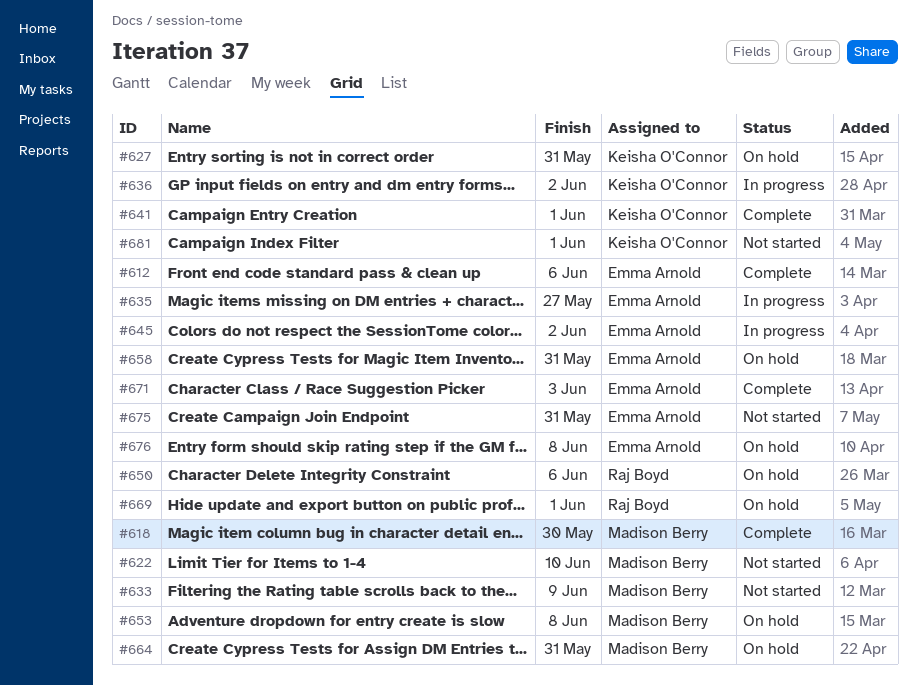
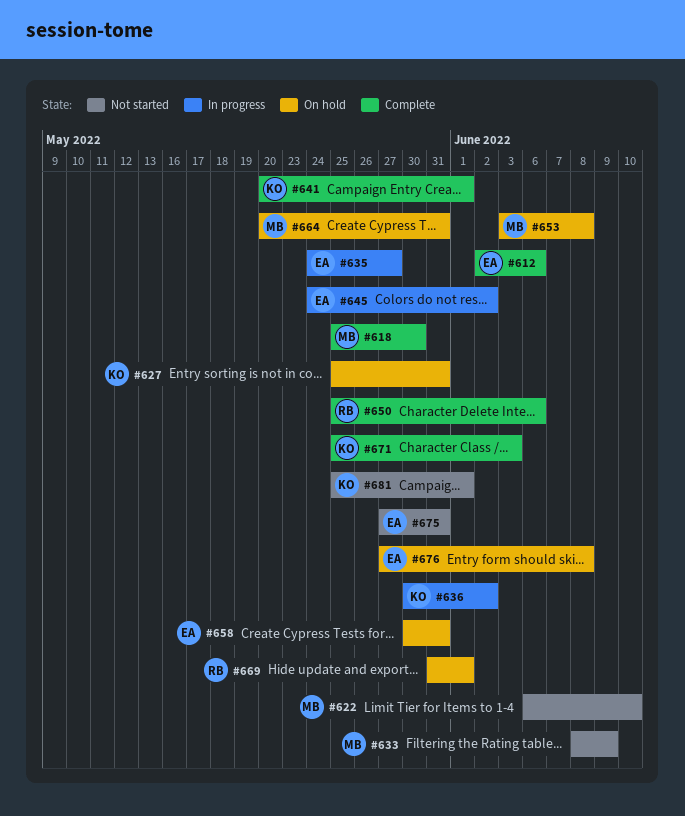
#650, status: On hold -> Complete
#671, owner: Emma Arnold -> Keisha O'Connor

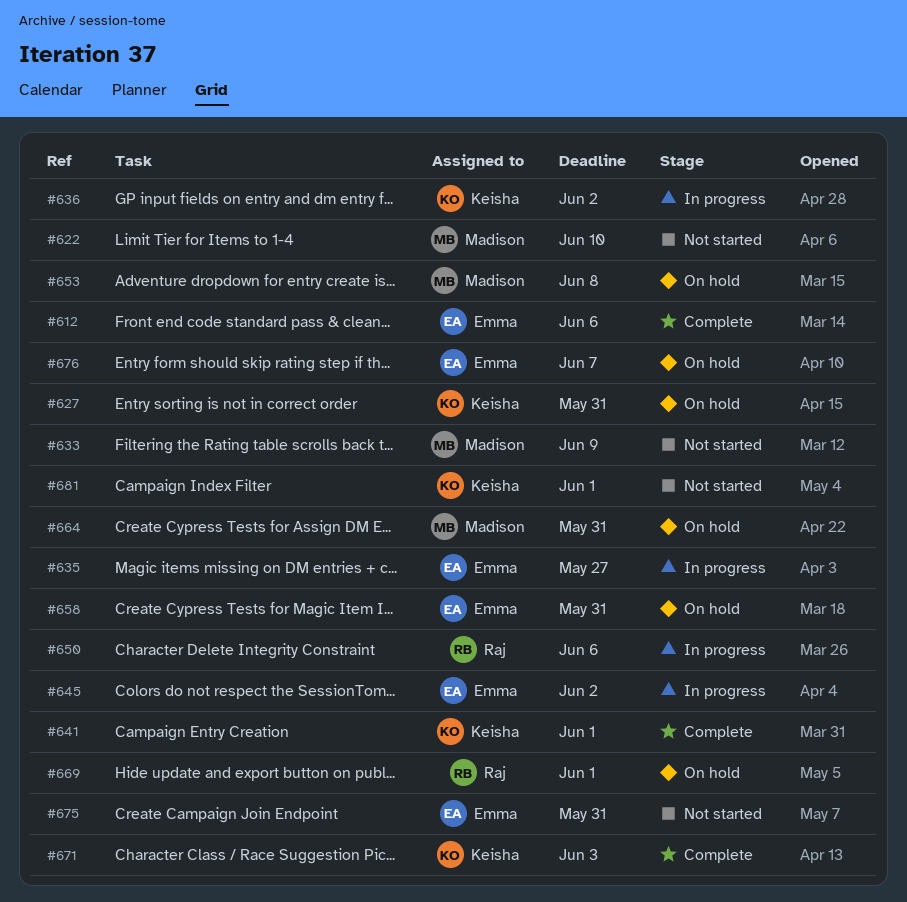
#618: present -> none
#650, status: Complete -> In progress
#676, due: Jun 8 -> Jun 7

